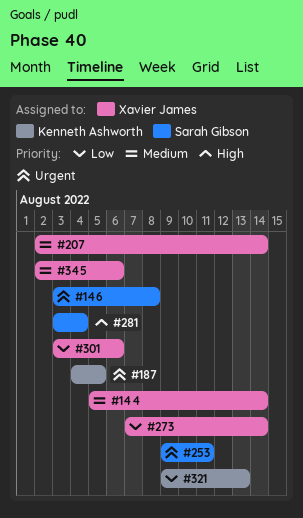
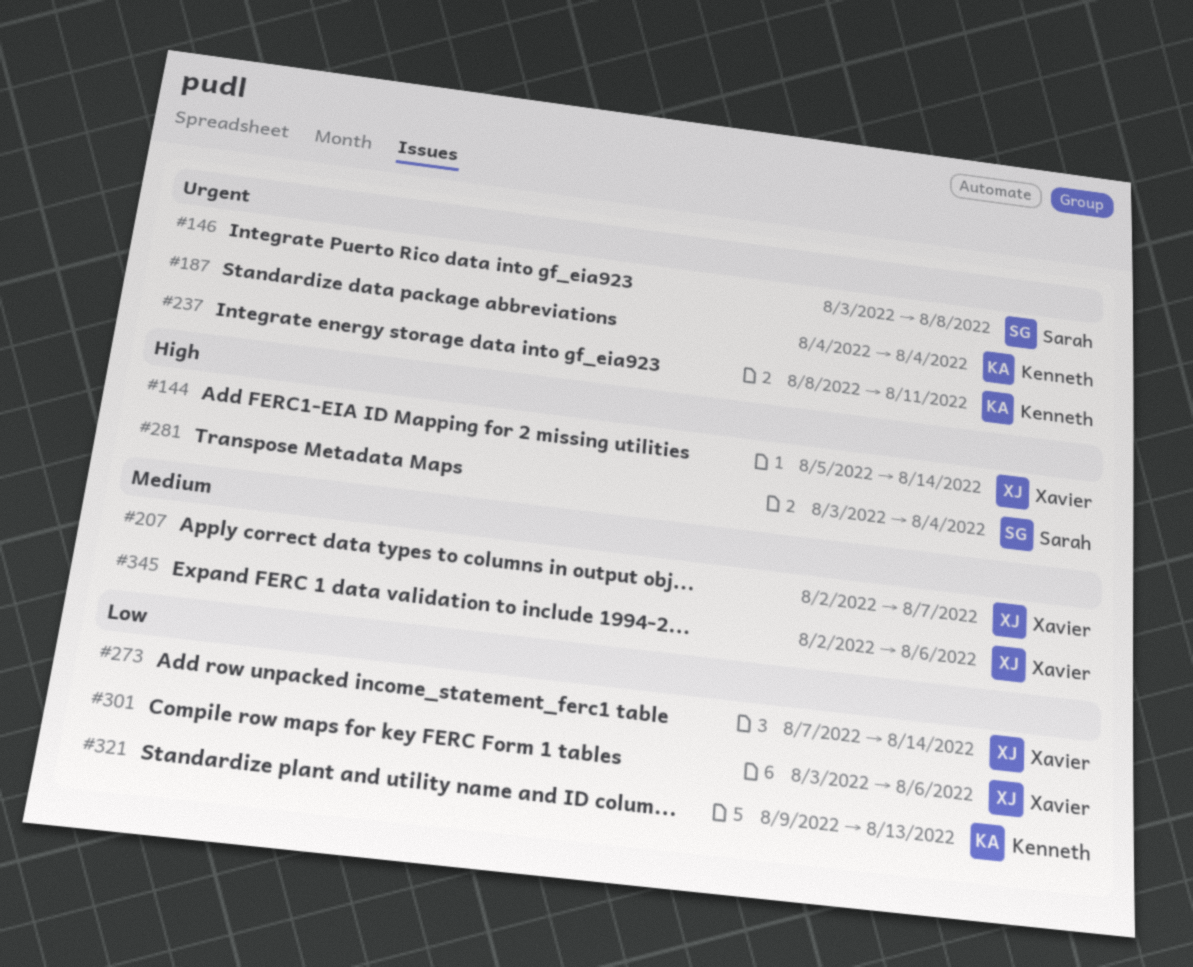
#144, priority: Medium -> High
#187, due: Aug 5 -> Aug 4
#207, due: Aug 14 -> Aug 7
#237: none -> present
#253: present -> none

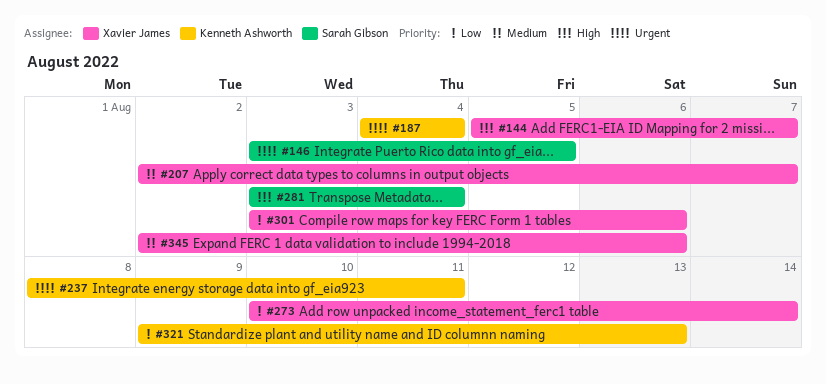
#144, due: Aug 14 -> Aug 7
#146, due: Aug 8 -> Aug 5
#273, start: Aug 7 -> Aug 10

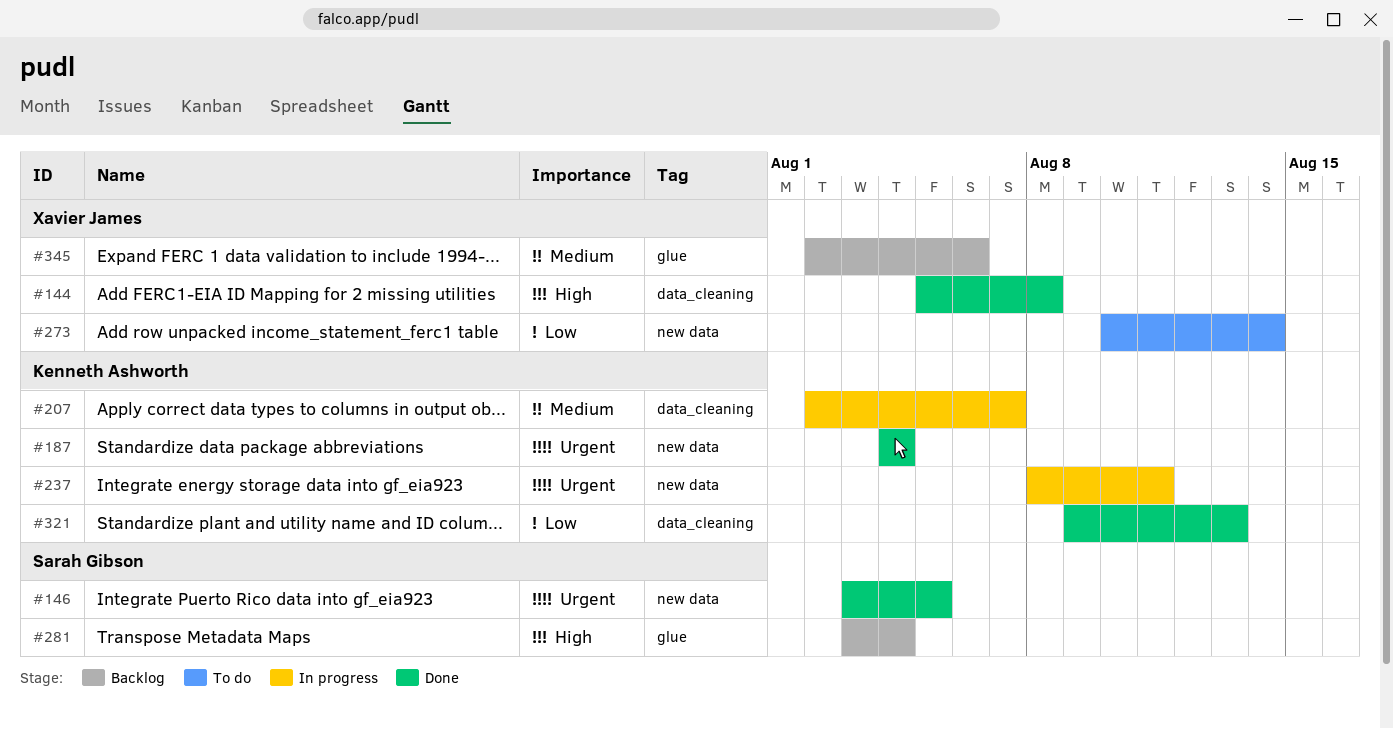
#144, due: Aug 7 -> Aug 8
#207, owner: Xavier James -> Kenneth Ashworth
#301: present -> none

